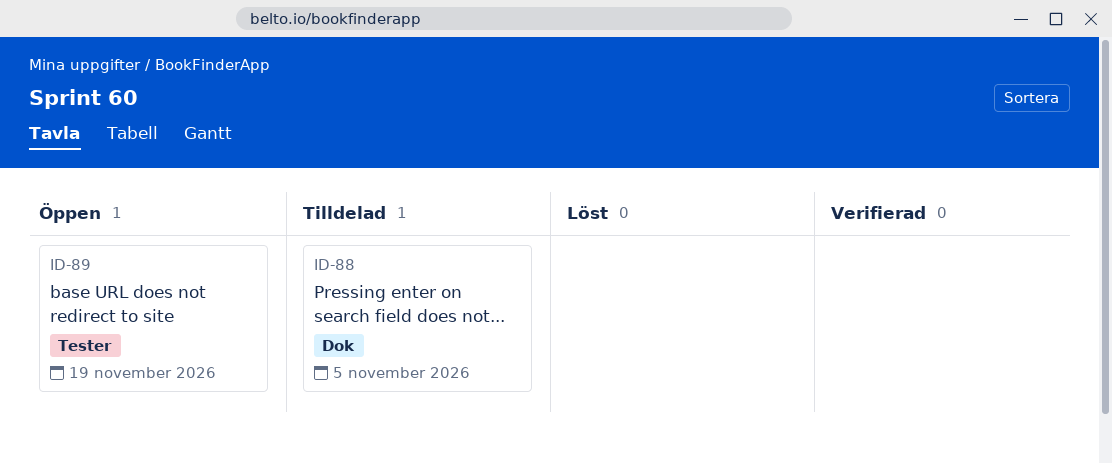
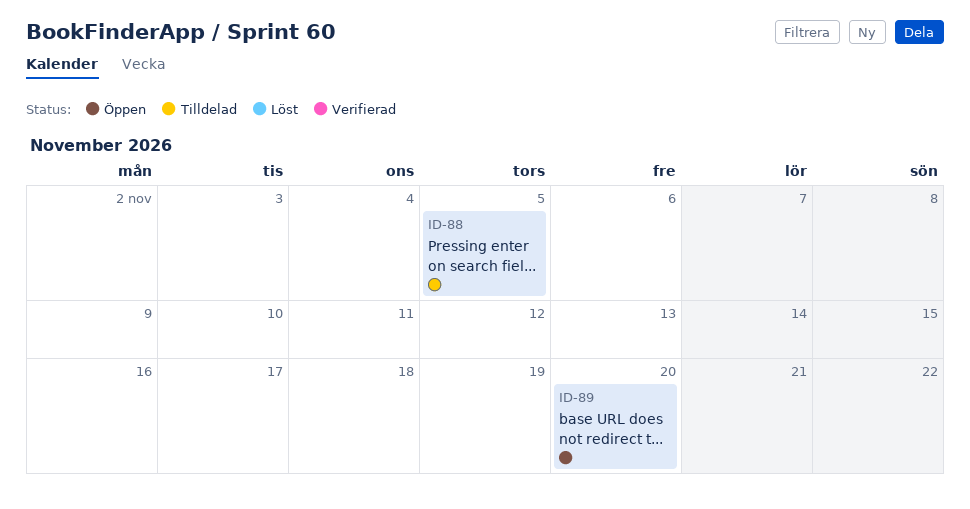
ID-89, due: Nov 19 -> Nov 20

